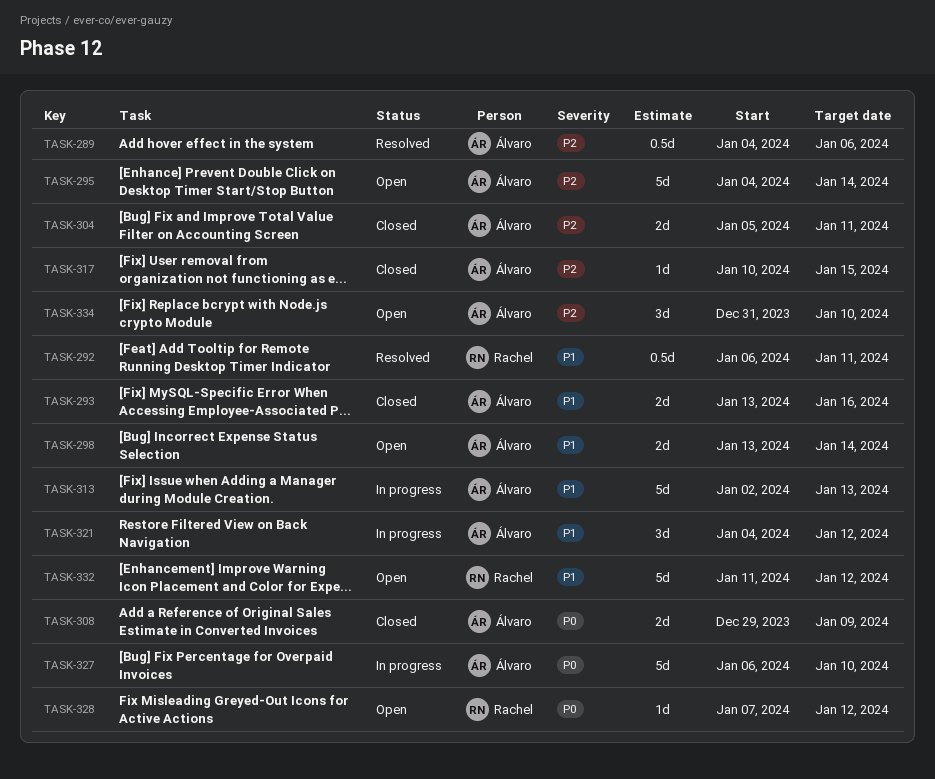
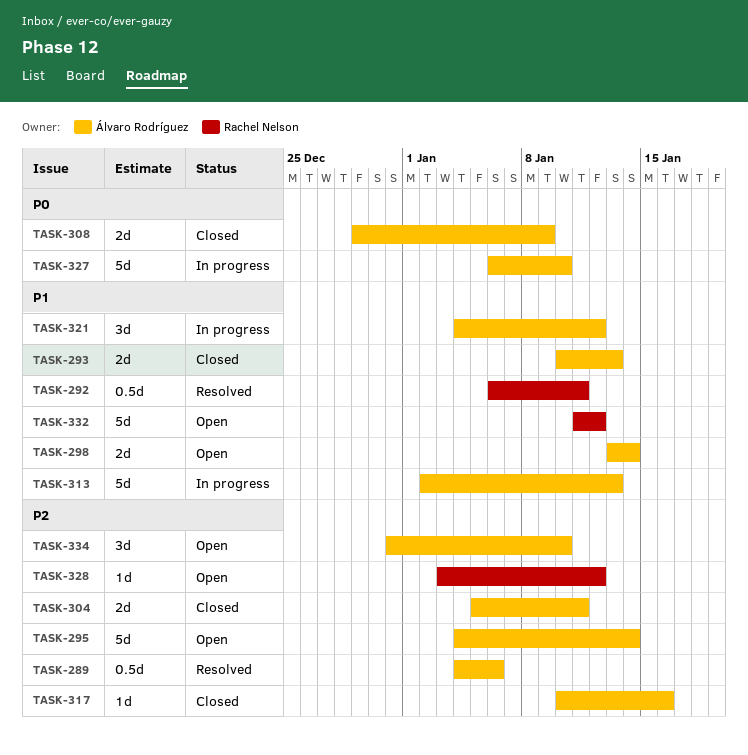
TASK-293, start: Jan 13 -> Jan 10
TASK-293, due: Jan 16 -> Jan 13
TASK-317, due: Jan 15 -> Jan 16
TASK-328, priority: P0 -> P2
TASK-328, start: Jan 7 -> Jan 3

